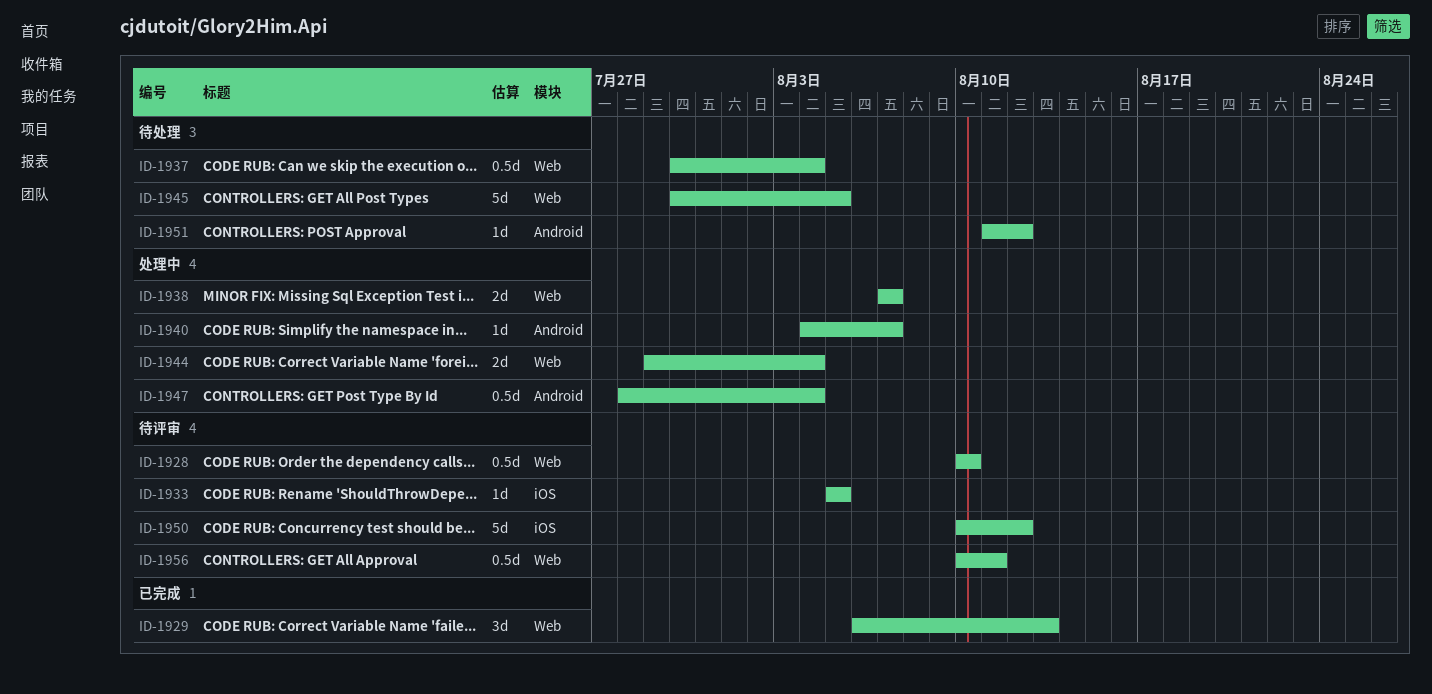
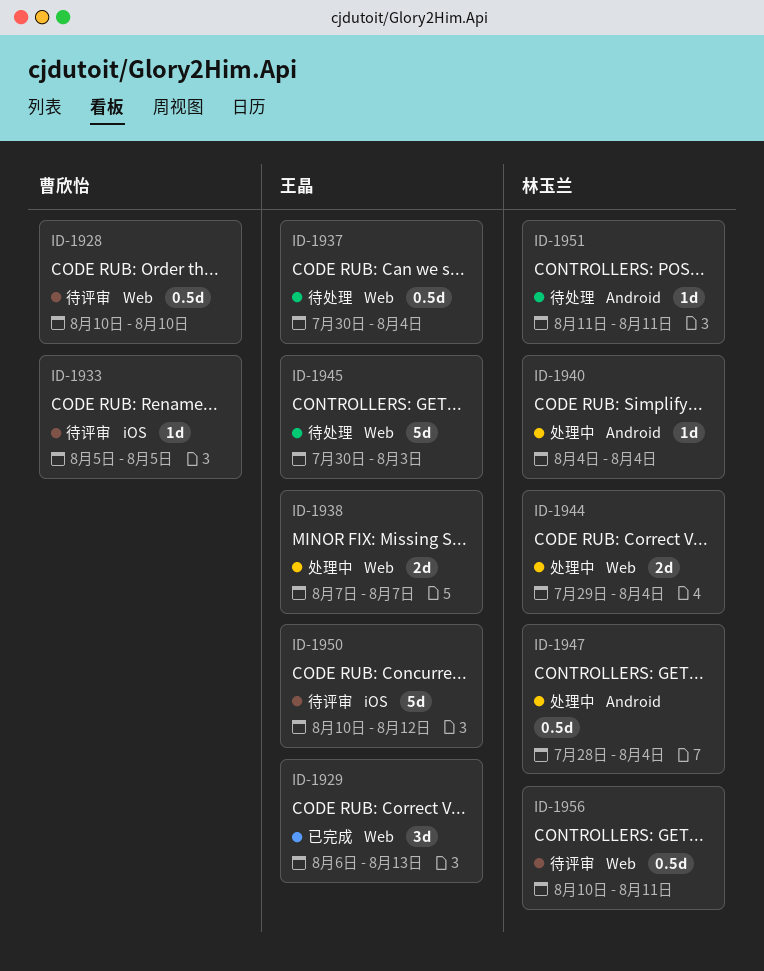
ID-1940, due: Aug 7 -> Aug 4
ID-1945, due: Aug 5 -> Aug 3
ID-1951, due: Aug 12 -> Aug 11

